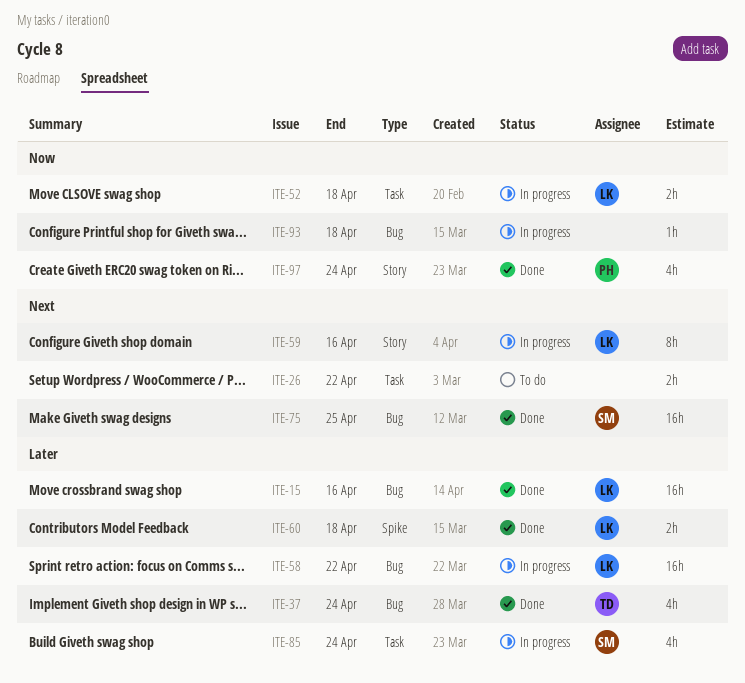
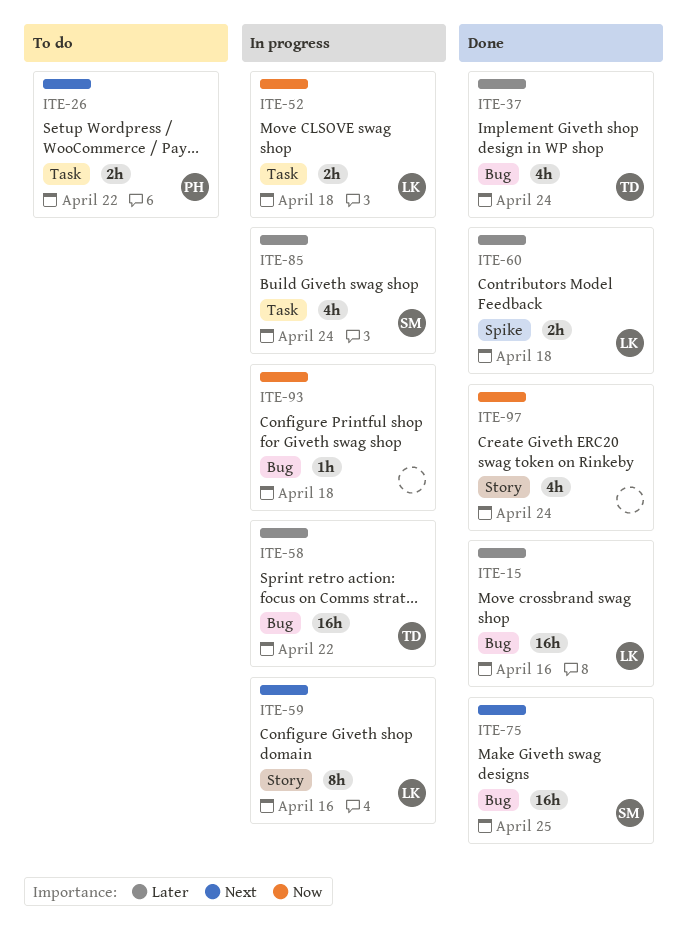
ITE-26, owner: none -> PH
ITE-58, owner: LK -> TD
ITE-97, owner: PH -> none

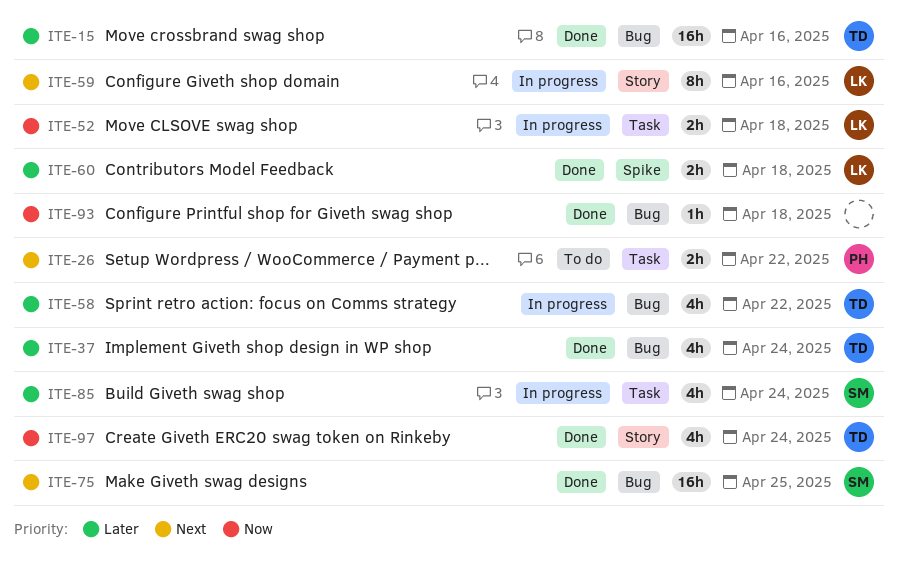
ITE-15, owner: LK -> TD
ITE-58, estimate: 16h -> 4h
ITE-93, status: In progress -> Done
ITE-97, owner: none -> TD

